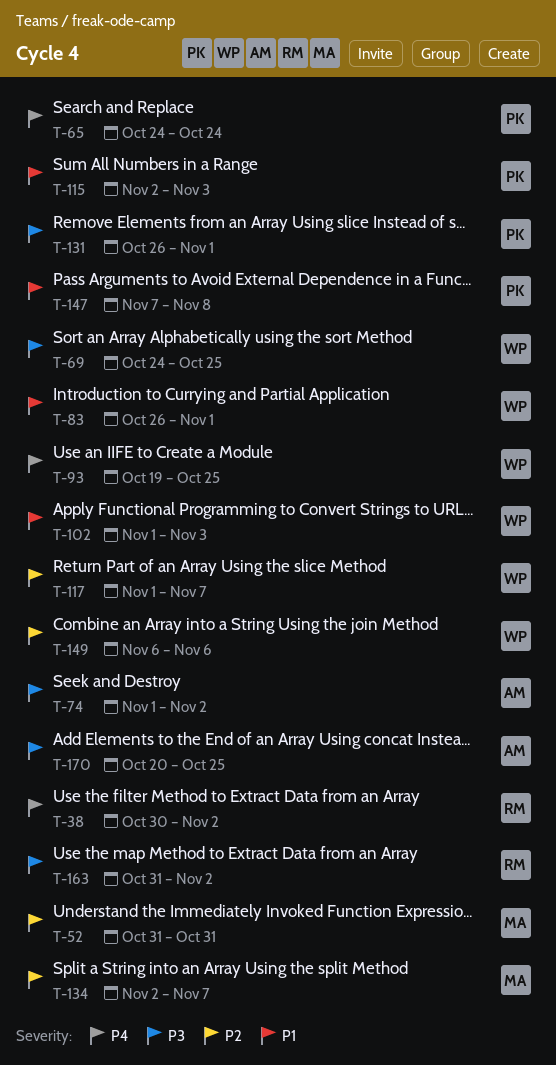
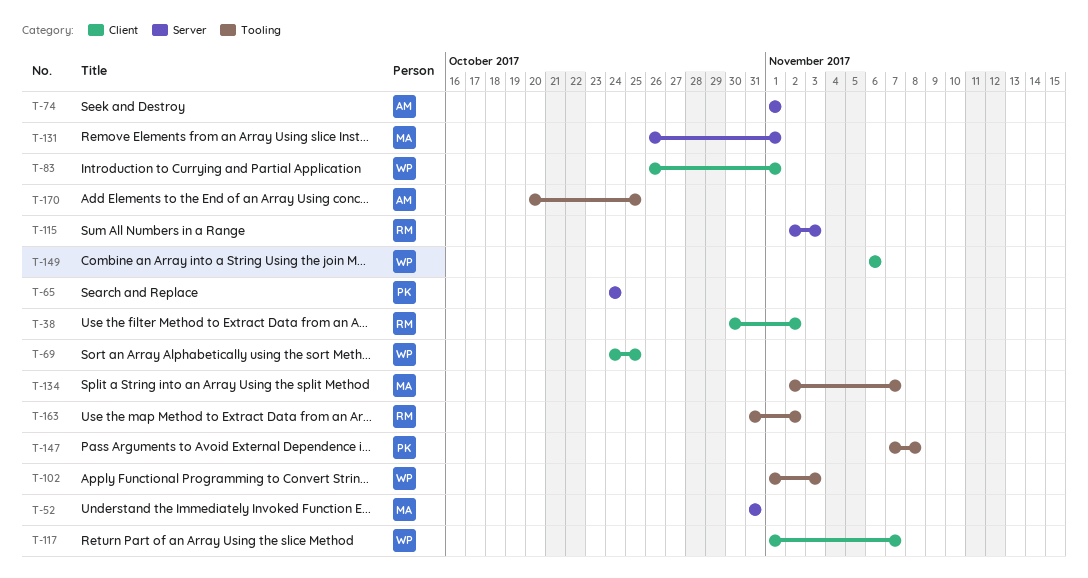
T-74, due: Nov 2 -> Nov 1
T-93: present -> none
T-115, owner: PK -> RM
T-131, owner: PK -> MA

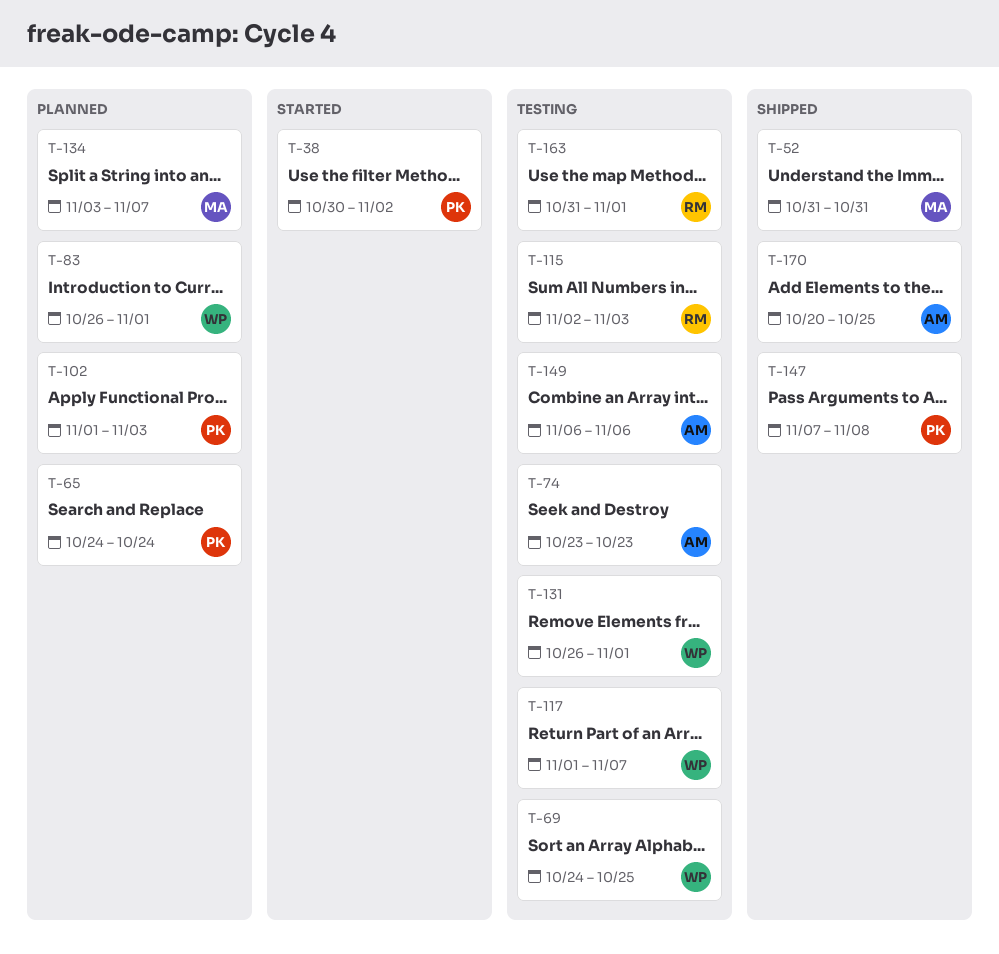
T-38, owner: RM -> PK
T-74, start: Nov 1 -> Oct 23
T-74, due: Nov 1 -> Oct 23
T-102, owner: WP -> PK
T-131, owner: MA -> WP
T-134, start: Nov 2 -> Nov 3
T-149, owner: WP -> AM
T-163, due: Nov 2 -> Nov 1

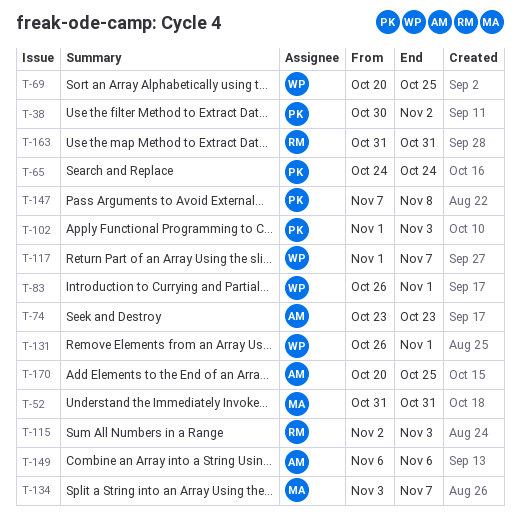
T-69, start: Oct 24 -> Oct 20
T-163, due: Nov 1 -> Oct 31

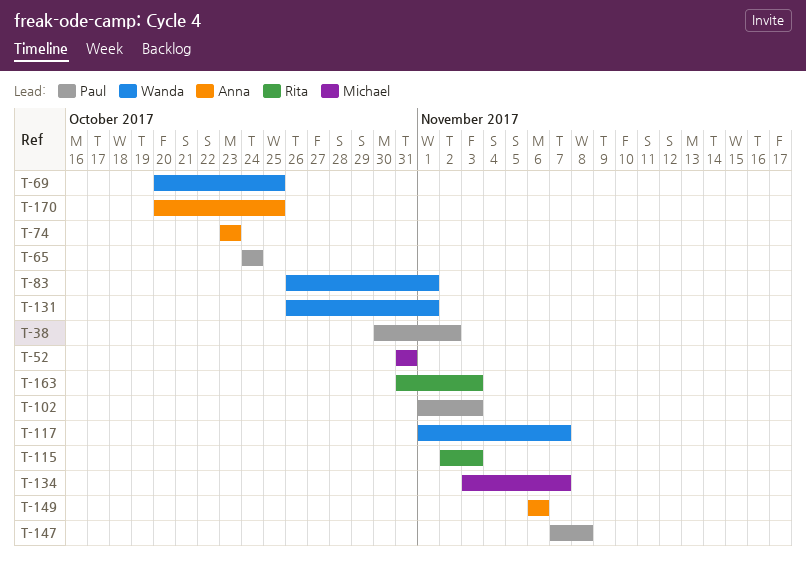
T-163, due: Oct 31 -> Nov 3

